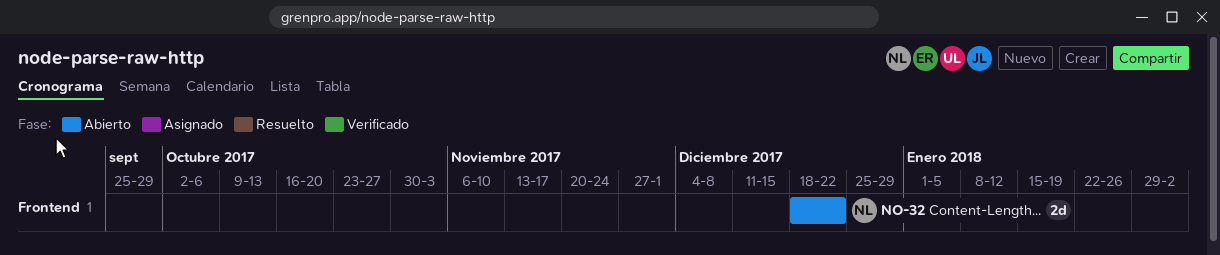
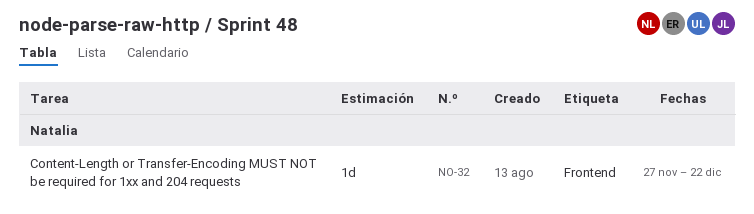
NO-32, estimate: 2d -> 1d
NO-32, start: Dec 18 -> Nov 27

